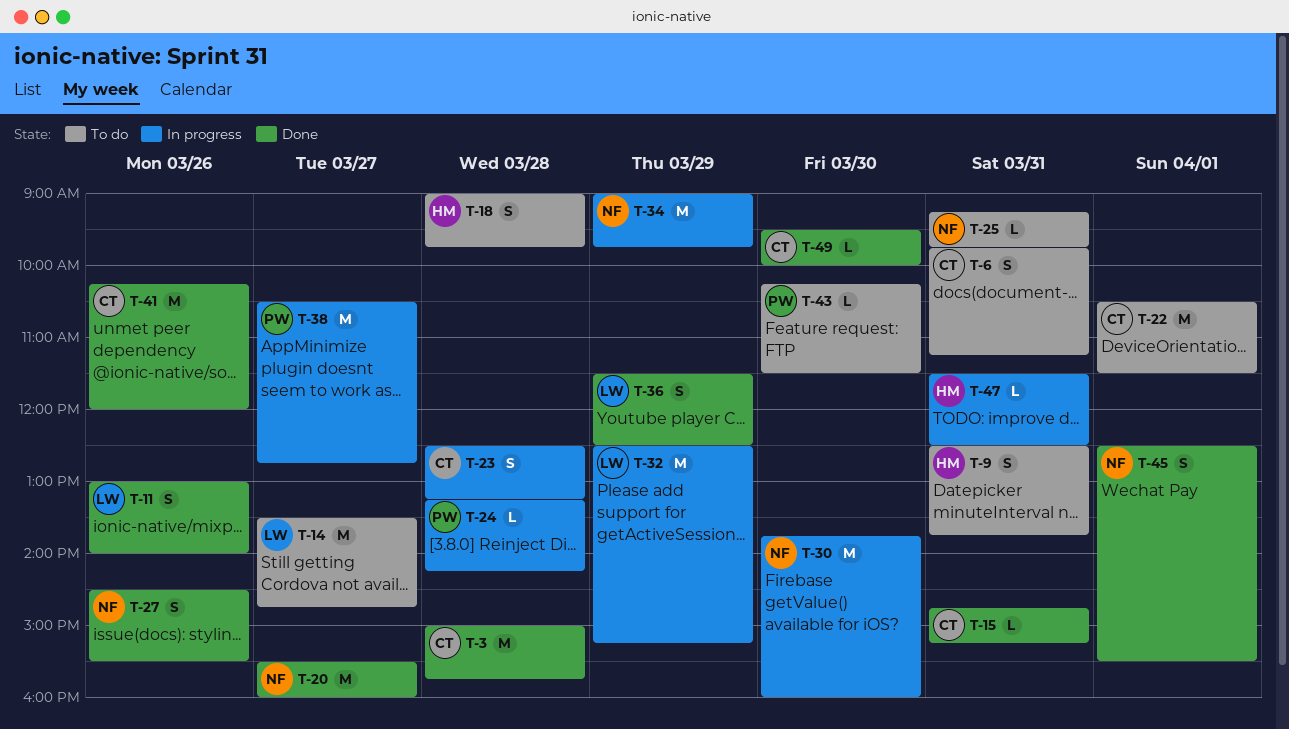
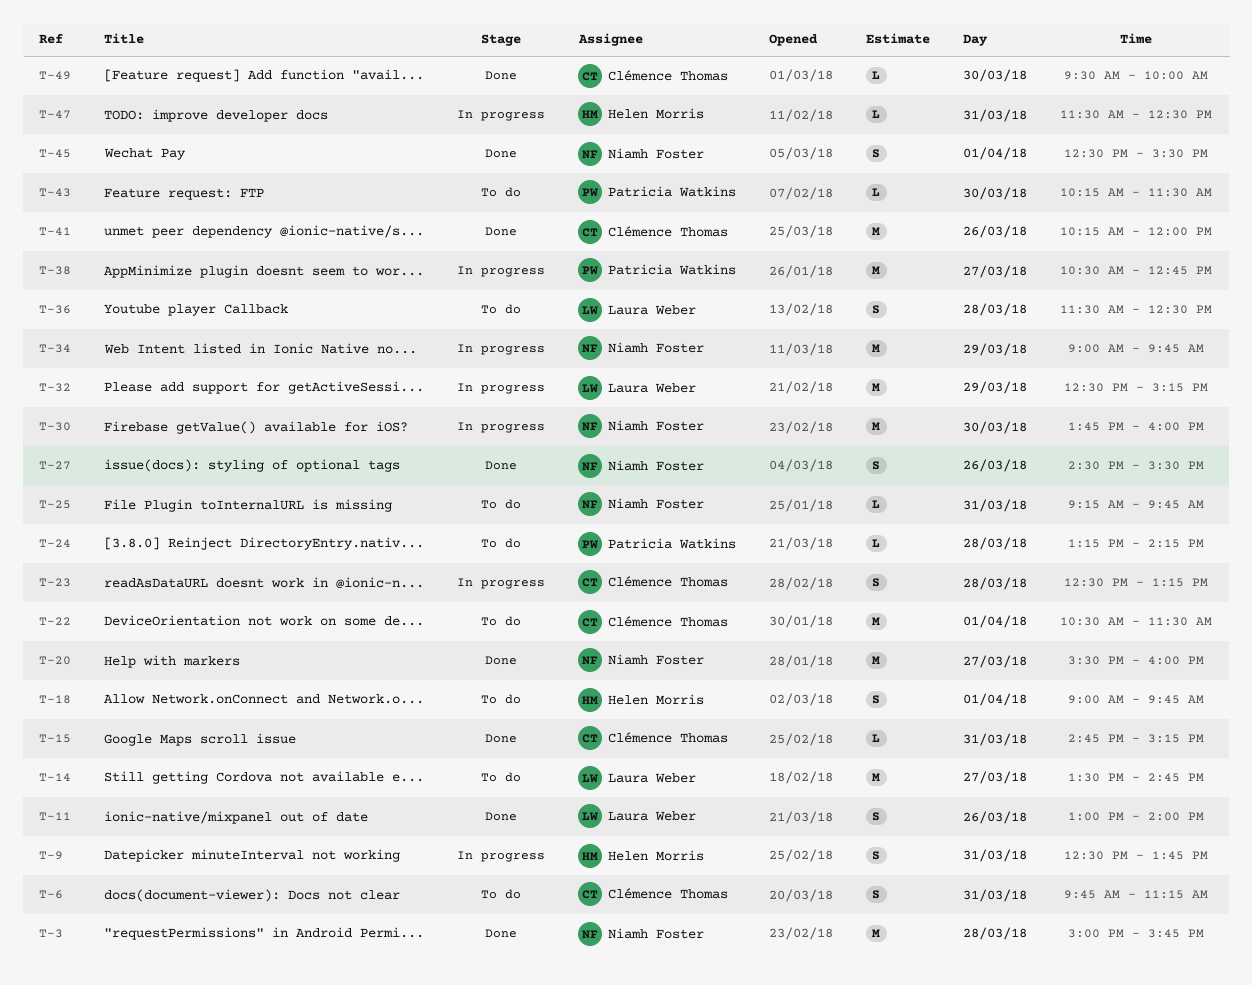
T-3, owner: Clémence Thomas -> Niamh Foster
T-9, status: To do -> In progress
T-18, day: Mar 28 -> Apr 1
T-24, status: In progress -> To do
T-36, status: Done -> To do
T-36, day: Mar 29 -> Mar 28

